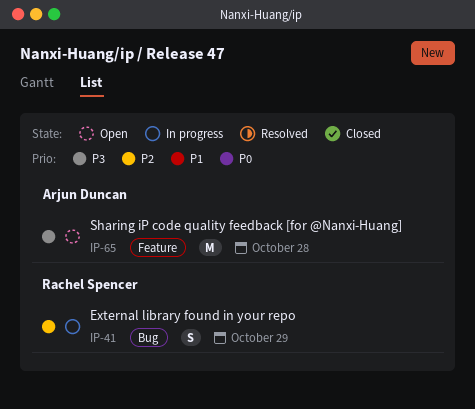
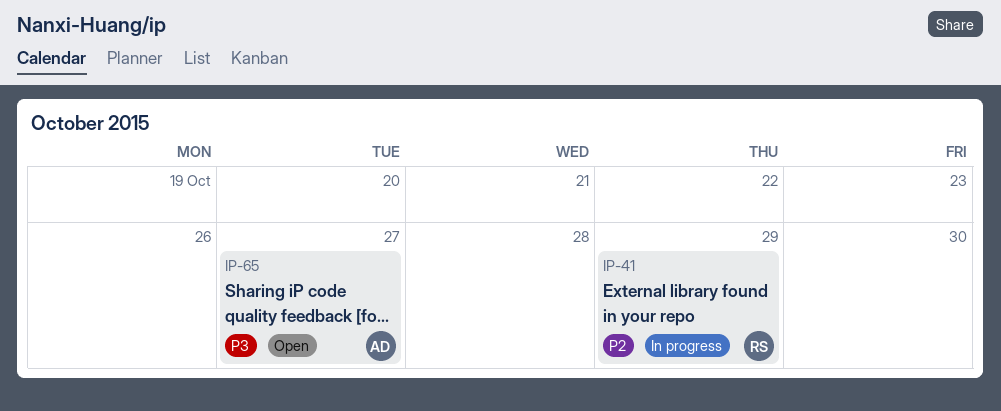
IP-65, due: Oct 28 -> Oct 27

